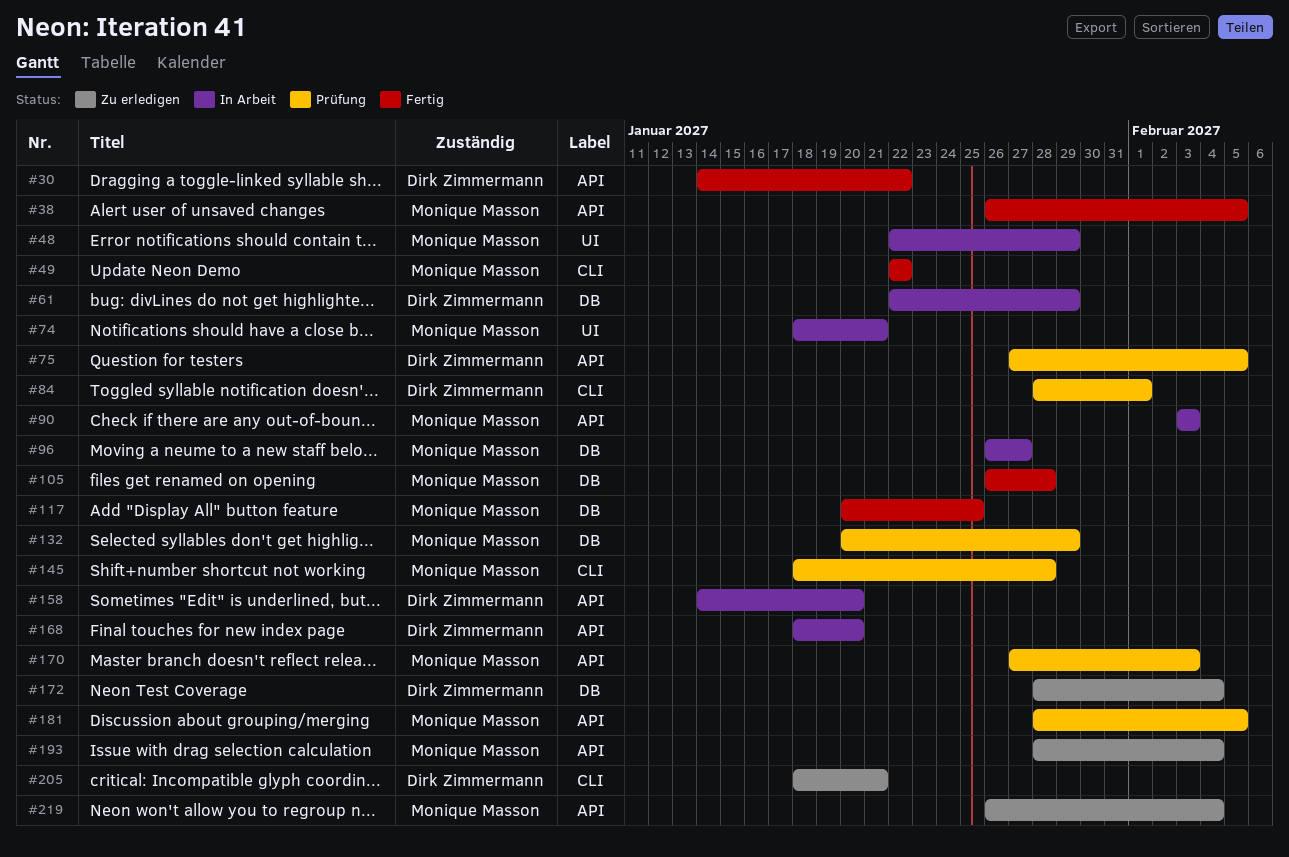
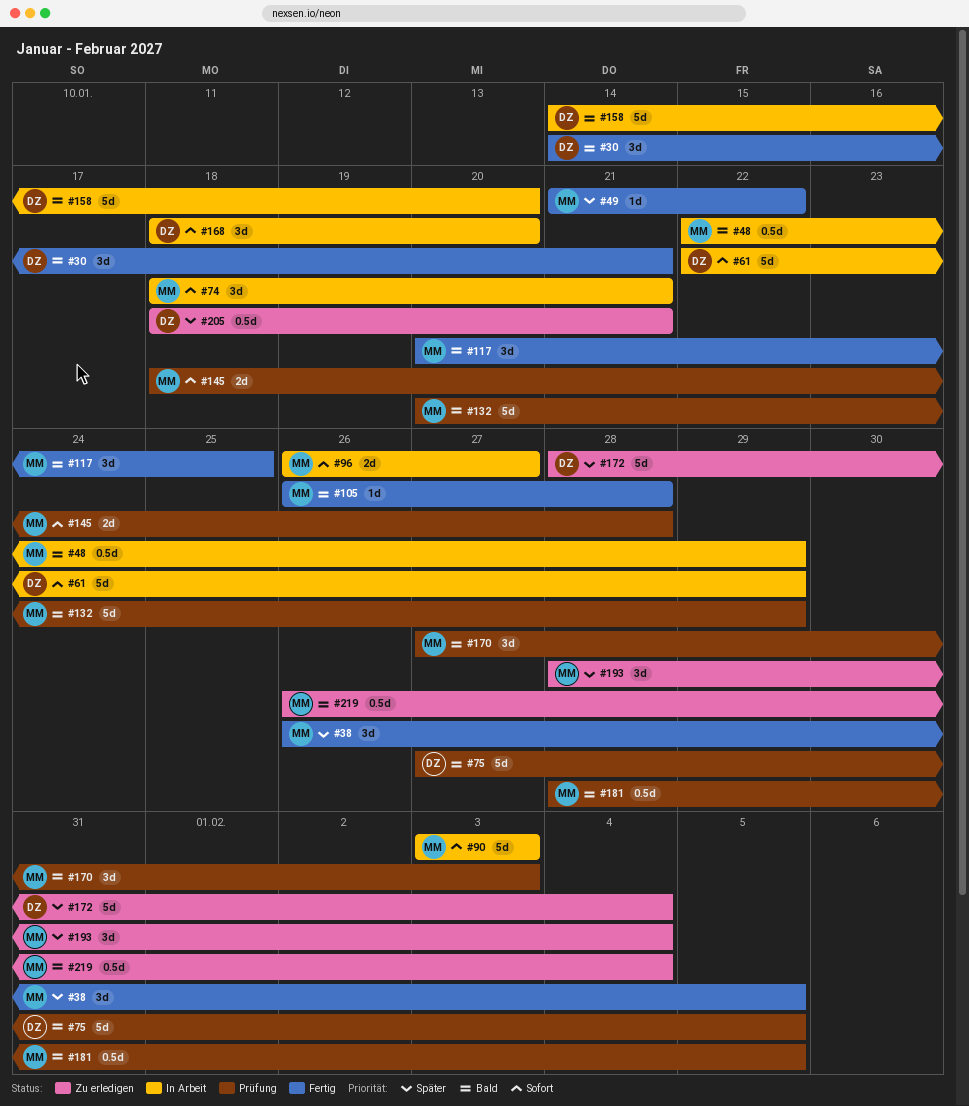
#30, due: Jan 22 -> Jan 21
#49, start: Jan 22 -> Jan 21
#84: present -> none

